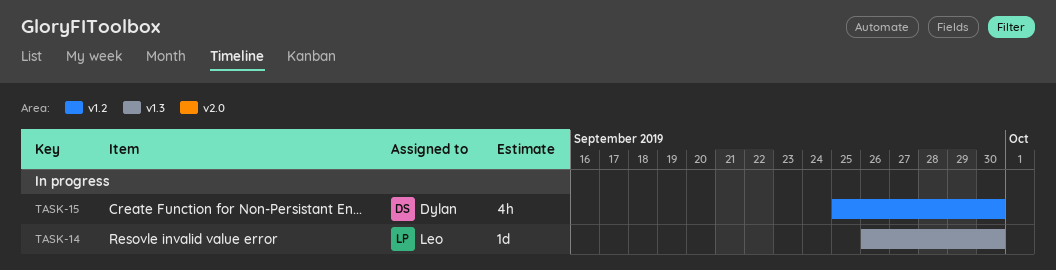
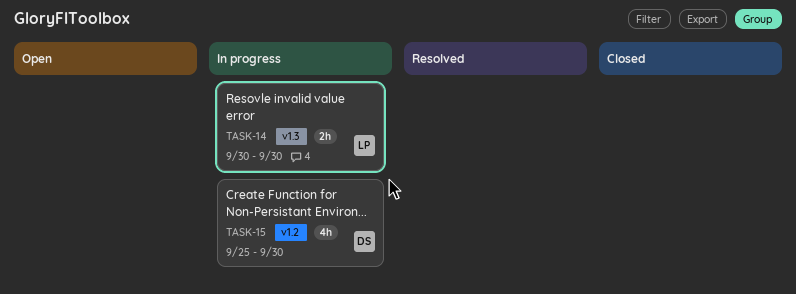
TASK-14, estimate: 1d -> 2h
TASK-14, start: Sep 26 -> Sep 30

